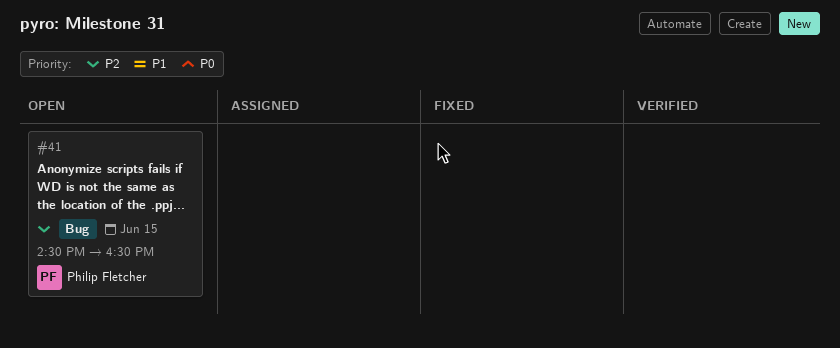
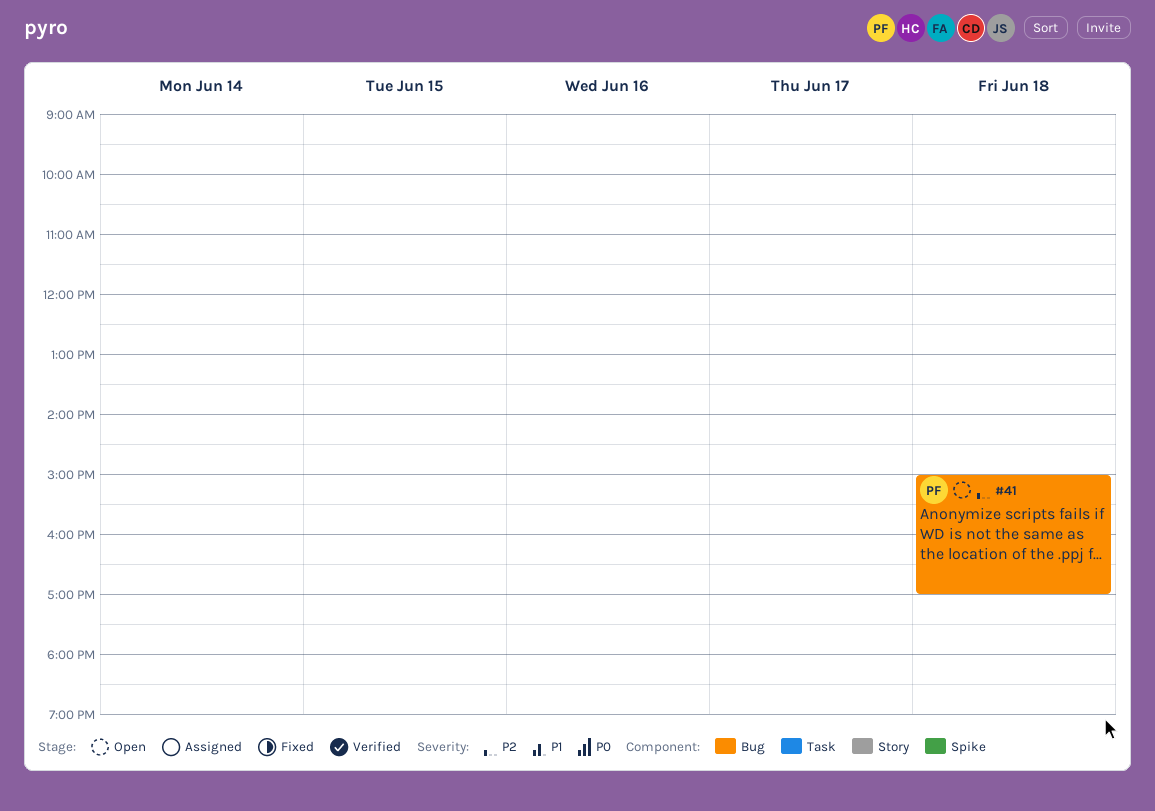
#41, day: Jun 15 -> Jun 18
#41, begins: 14:30 -> 15:00
#41, ends: 16:30 -> 17:00

